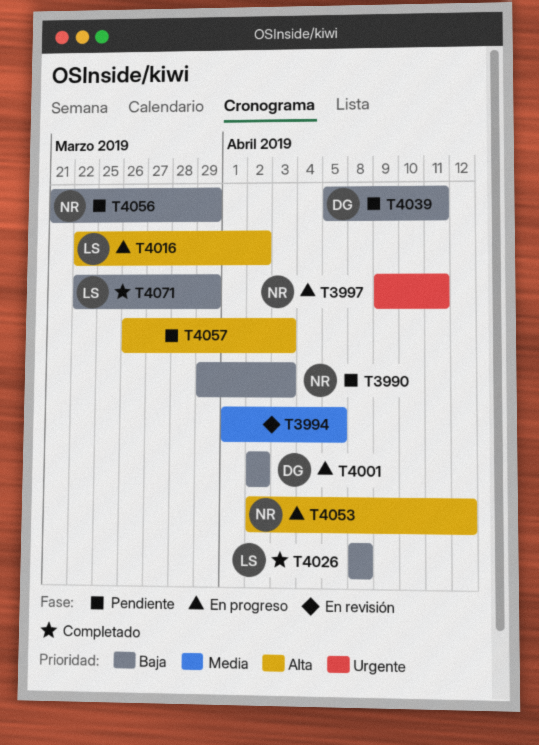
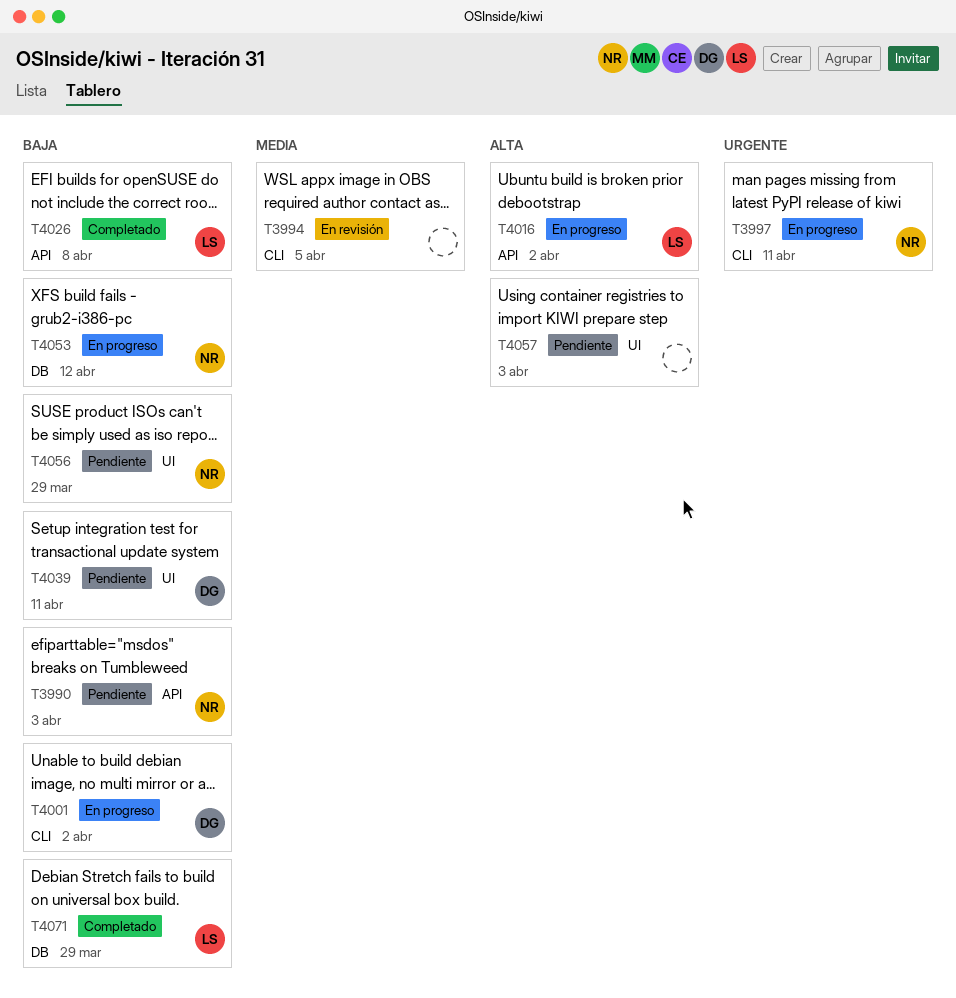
T4053, priority: Alta -> Baja

